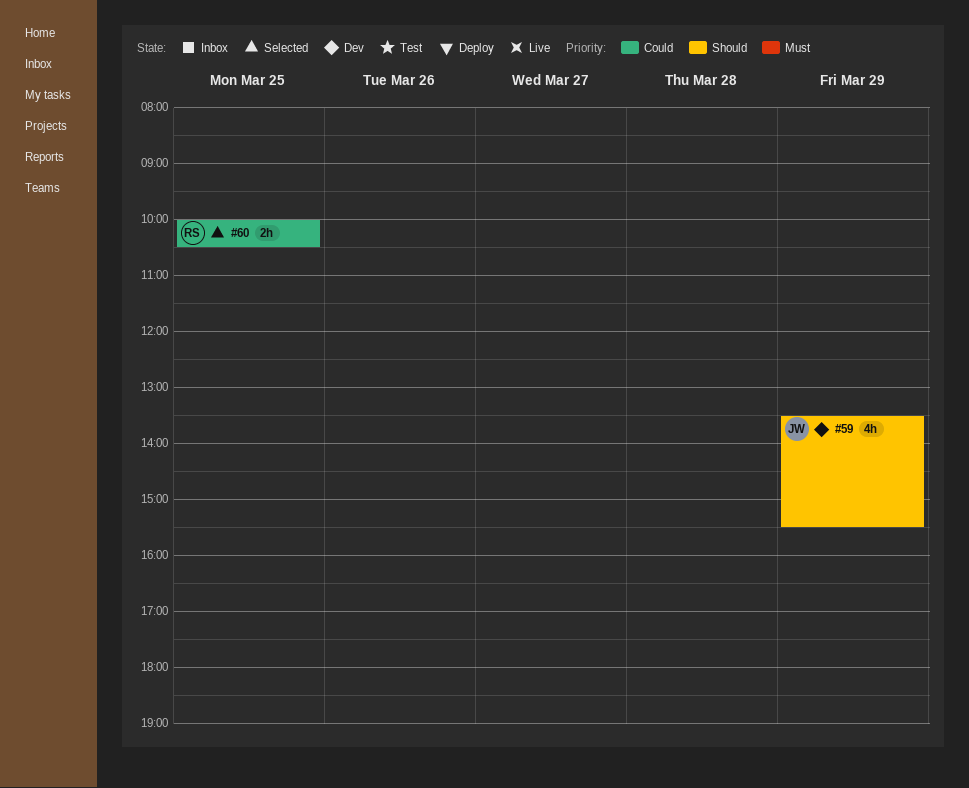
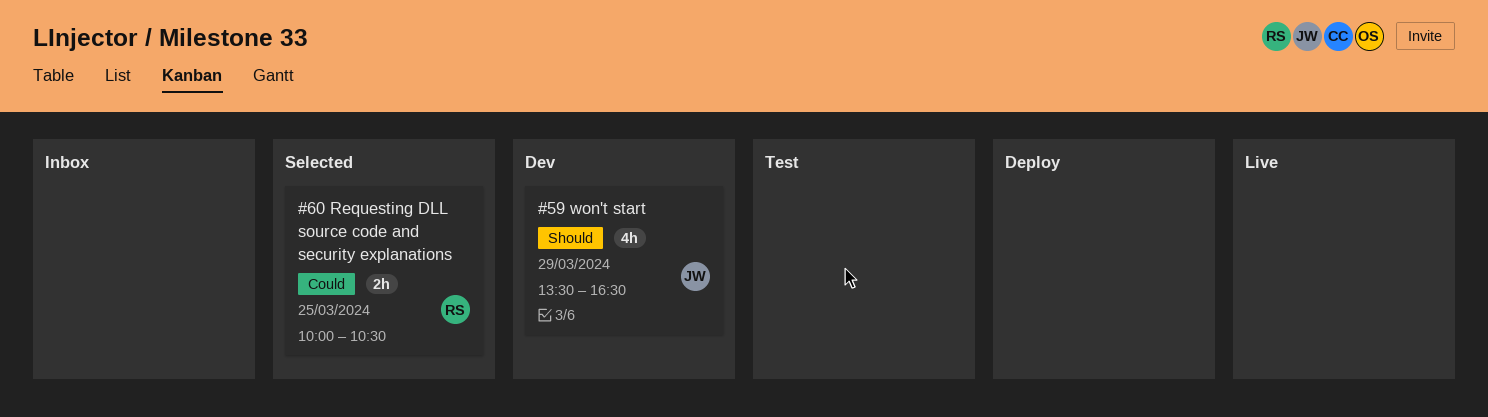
#59, ends: 15:30 -> 16:30

